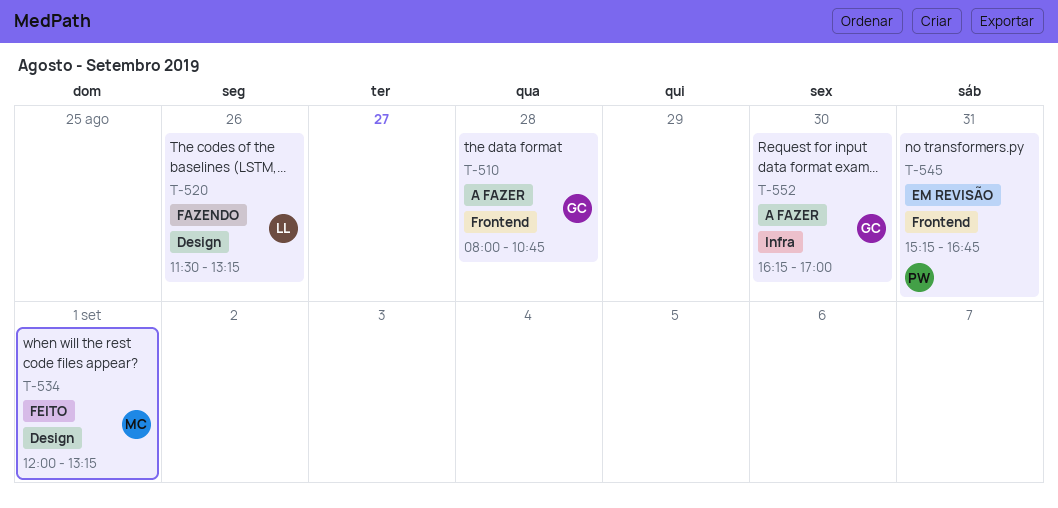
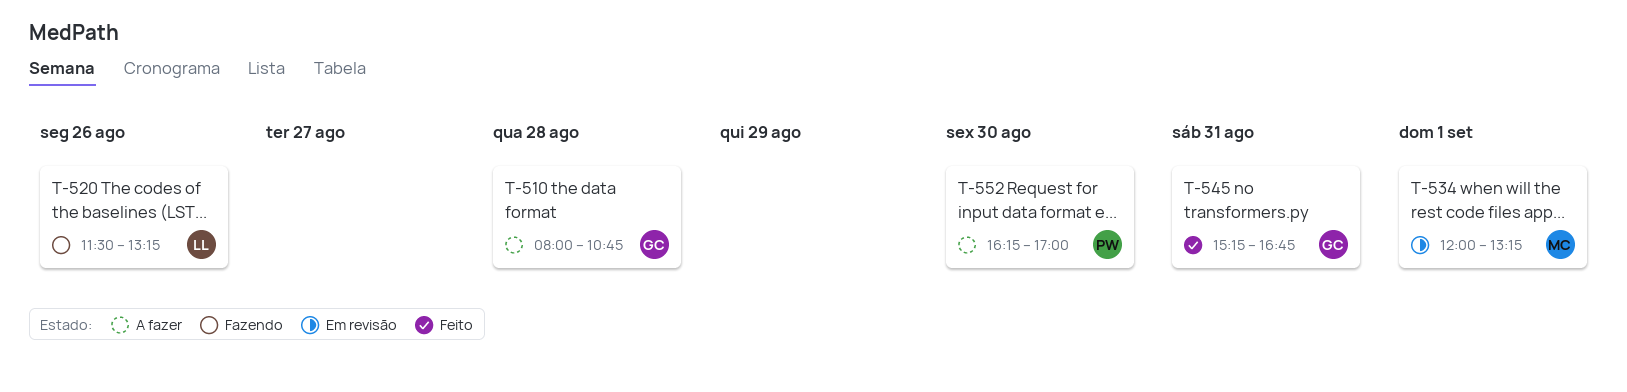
T-534, status: Feito -> Em revisão
T-545, status: Em revisão -> Feito
T-545, owner: PW -> GC
T-552, owner: GC -> PW

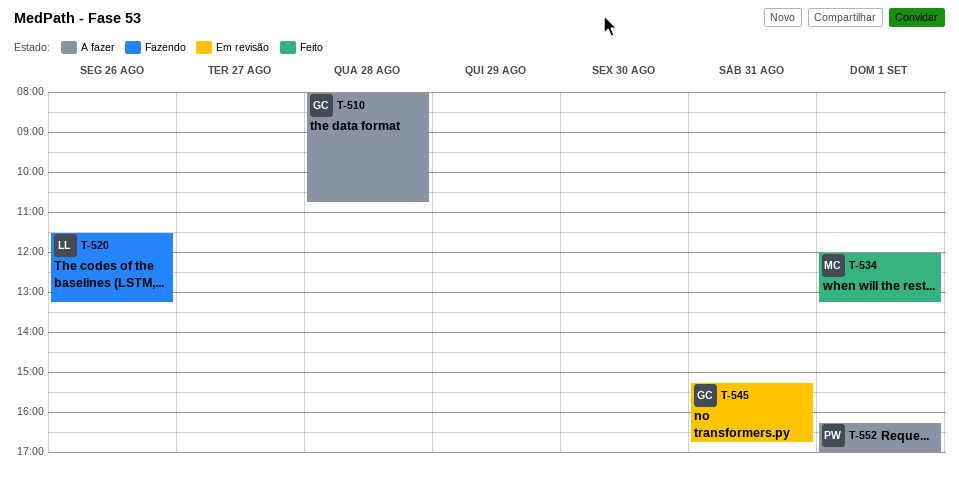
T-534, status: Em revisão -> Feito
T-545, status: Feito -> Em revisão
T-552, day: Aug 30 -> Sep 1

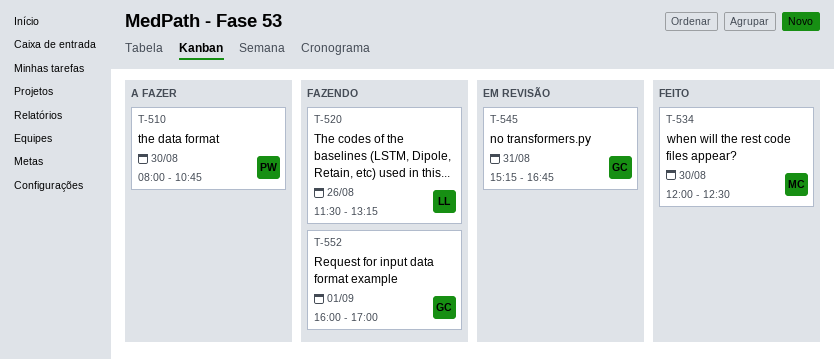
T-510, owner: GC -> PW
T-510, day: Aug 28 -> Aug 30
T-534, day: Sep 1 -> Aug 30
T-534, ends: 13:15 -> 12:30
T-552, status: A fazer -> Fazendo
T-552, owner: PW -> GC
T-552, begins: 16:15 -> 16:00

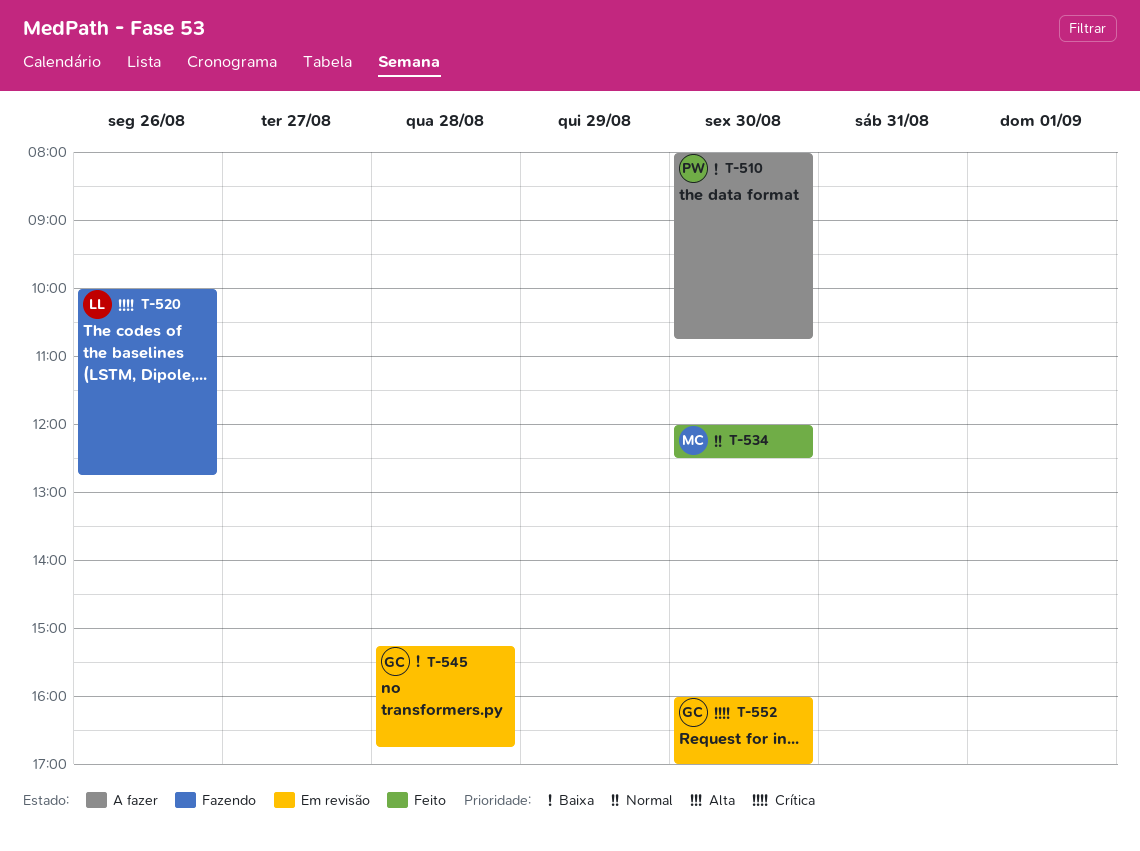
T-520, begins: 11:30 -> 10:00
T-520, ends: 13:15 -> 12:45
T-545, day: Aug 31 -> Aug 28
T-552, status: Fazendo -> Em revisão
T-552, day: Sep 1 -> Aug 30

